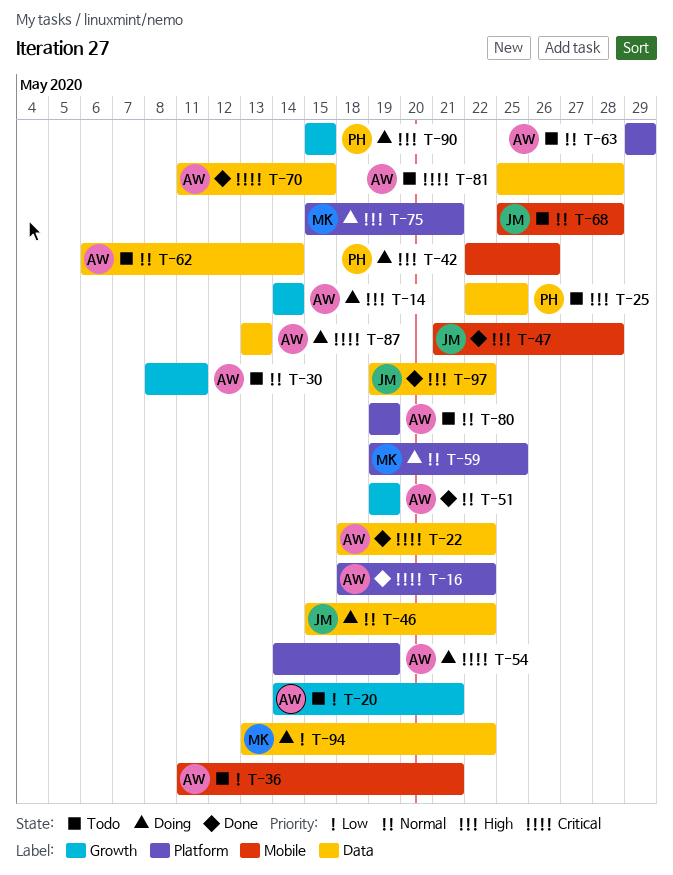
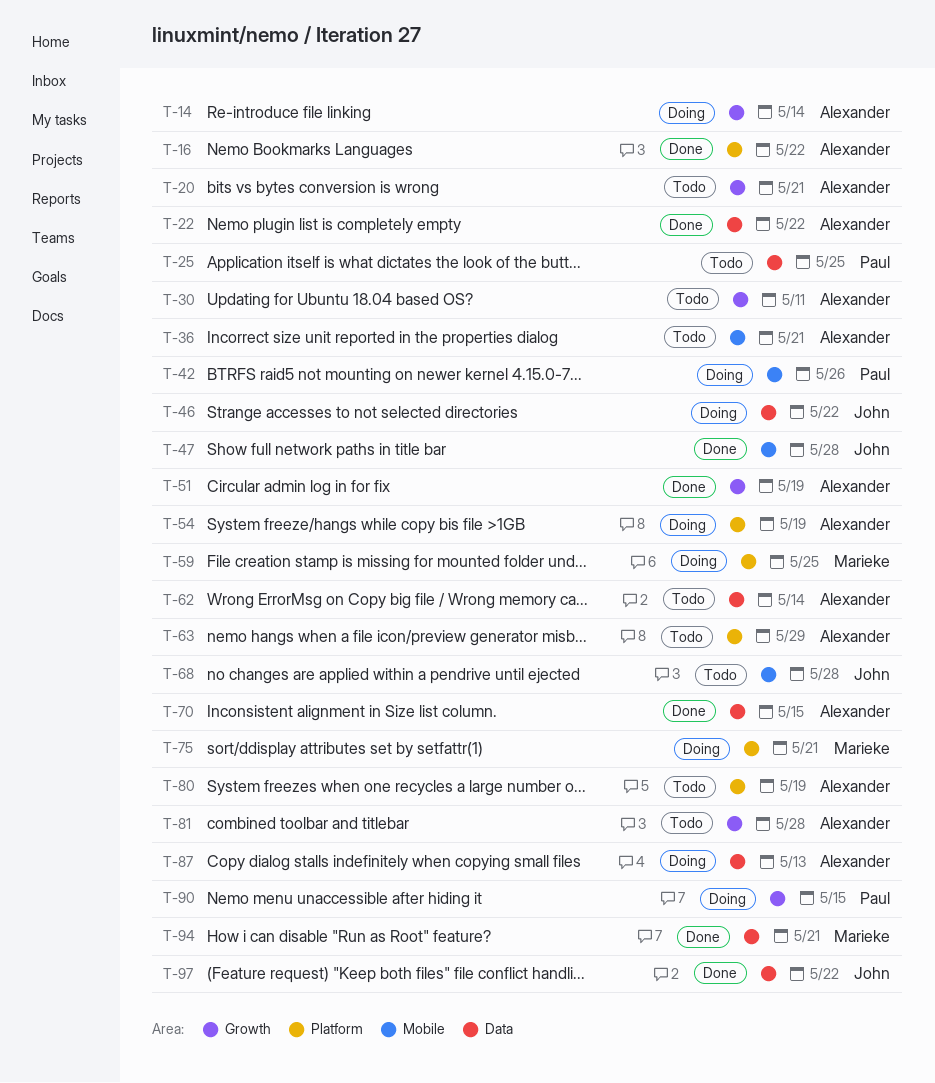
T-81, label: Data -> Growth
T-94, status: Doing -> Done
T-94, due: May 22 -> May 21

